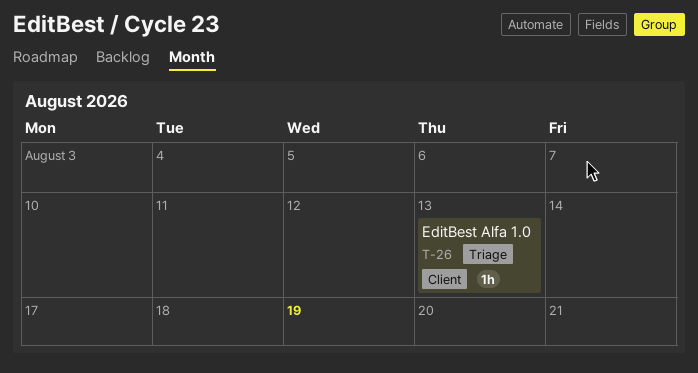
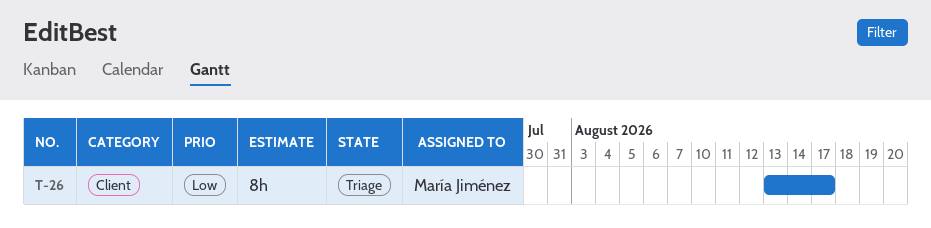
T-26, estimate: 1h -> 8h
T-26, due: Aug 13 -> Aug 17

